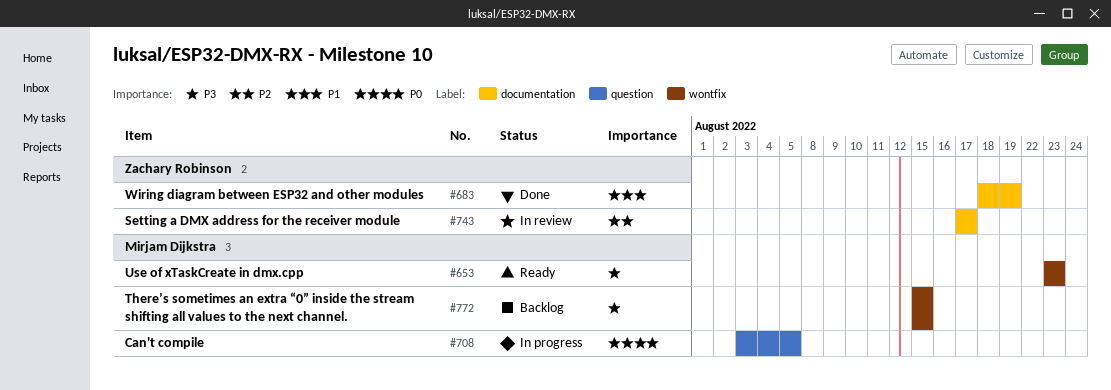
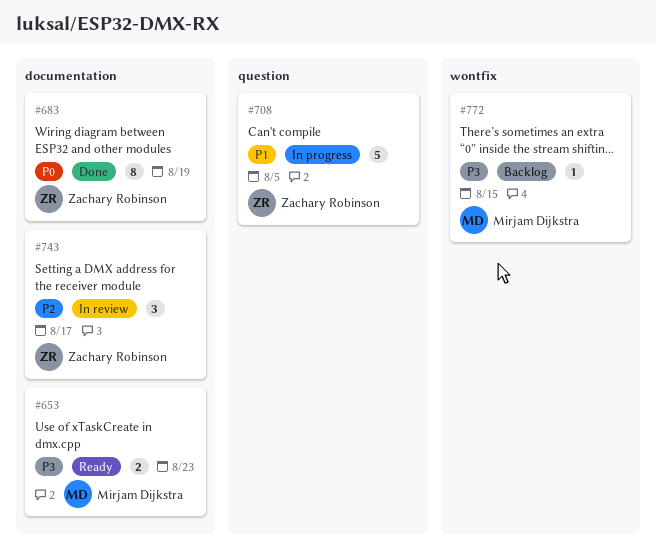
#653, label: wontfix -> documentation
#683, priority: P1 -> P0
#708, owner: Mirjam Dijkstra -> Zachary Robinson
#708, priority: P0 -> P1

